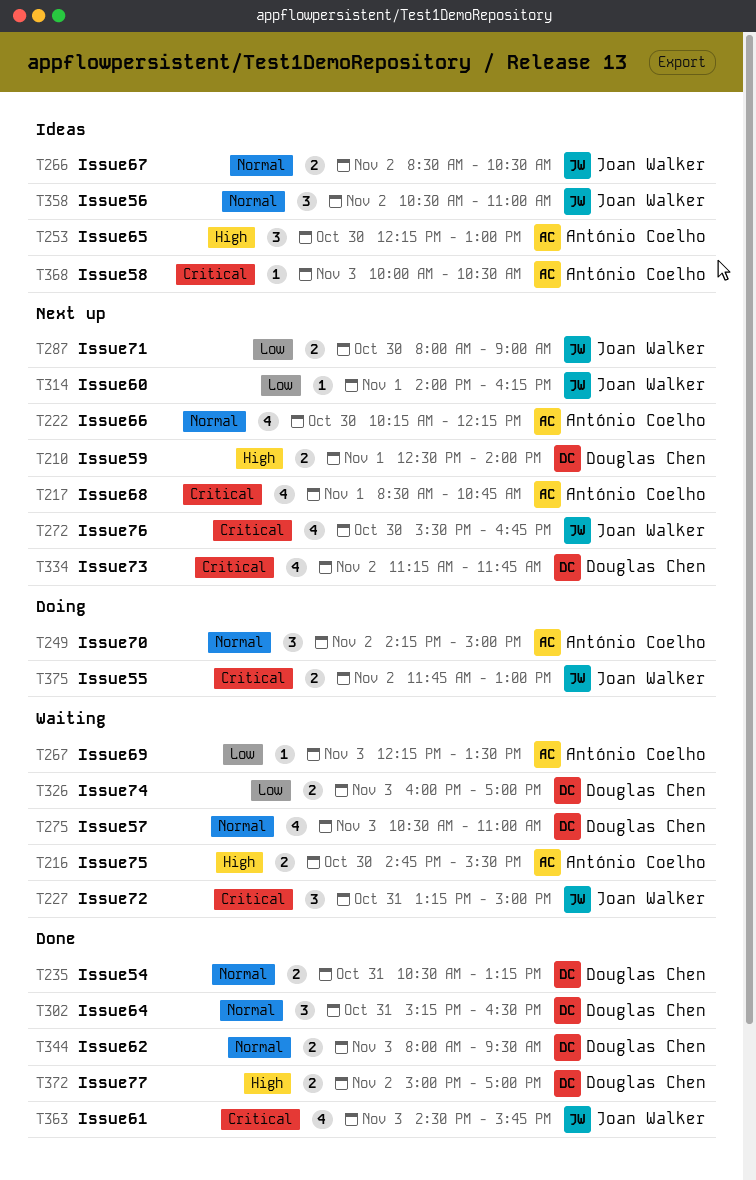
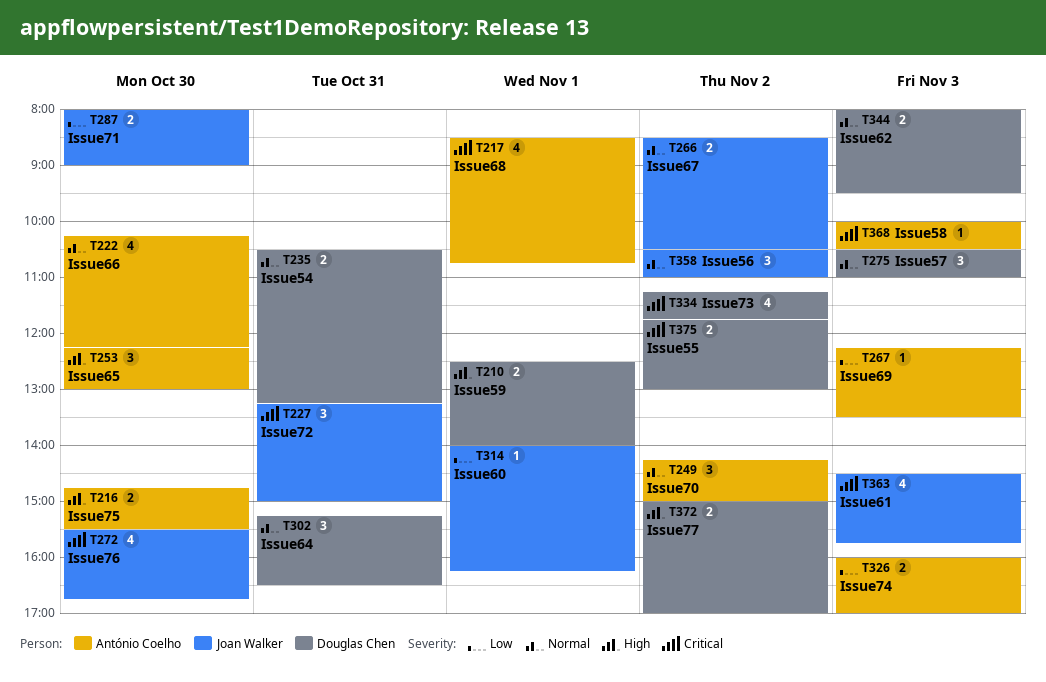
T275, estimate: 4 -> 3
T326, owner: Douglas Chen -> António Coelho
T375, owner: Joan Walker -> Douglas Chen

